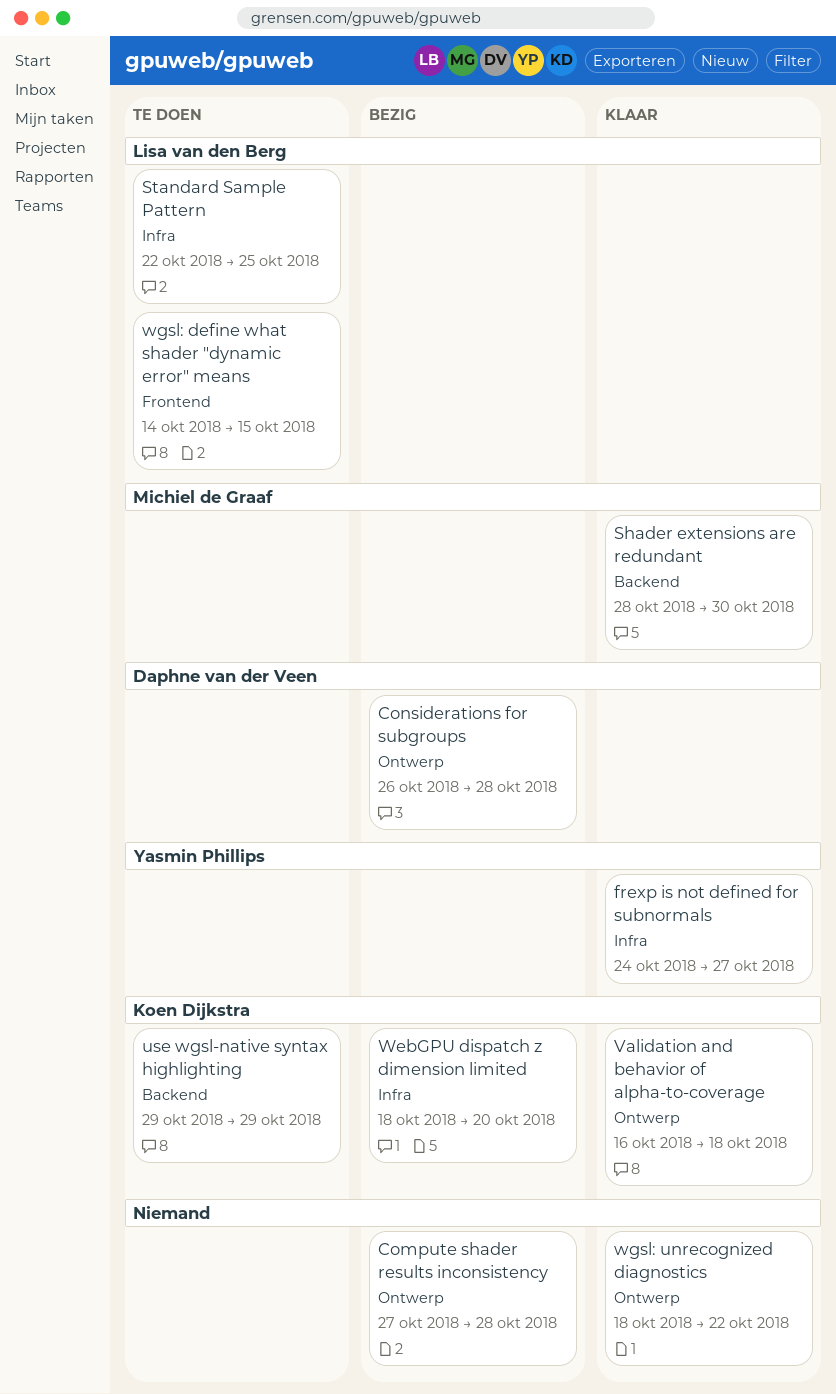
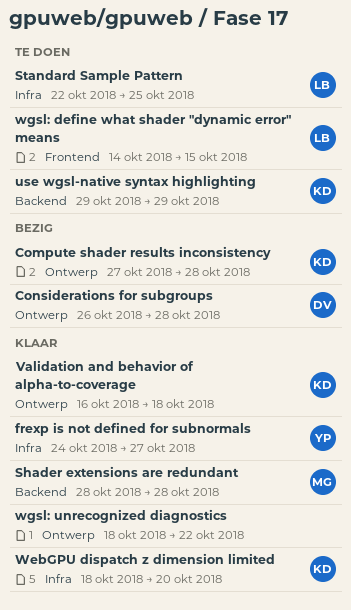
Compute shader results inconsistency, owner: none -> Koen Dijkstra
Shader extensions are redundant, due: Oct 30 -> Oct 28
WebGPU dispatch z dimension limited, status: Bezig -> Klaar

